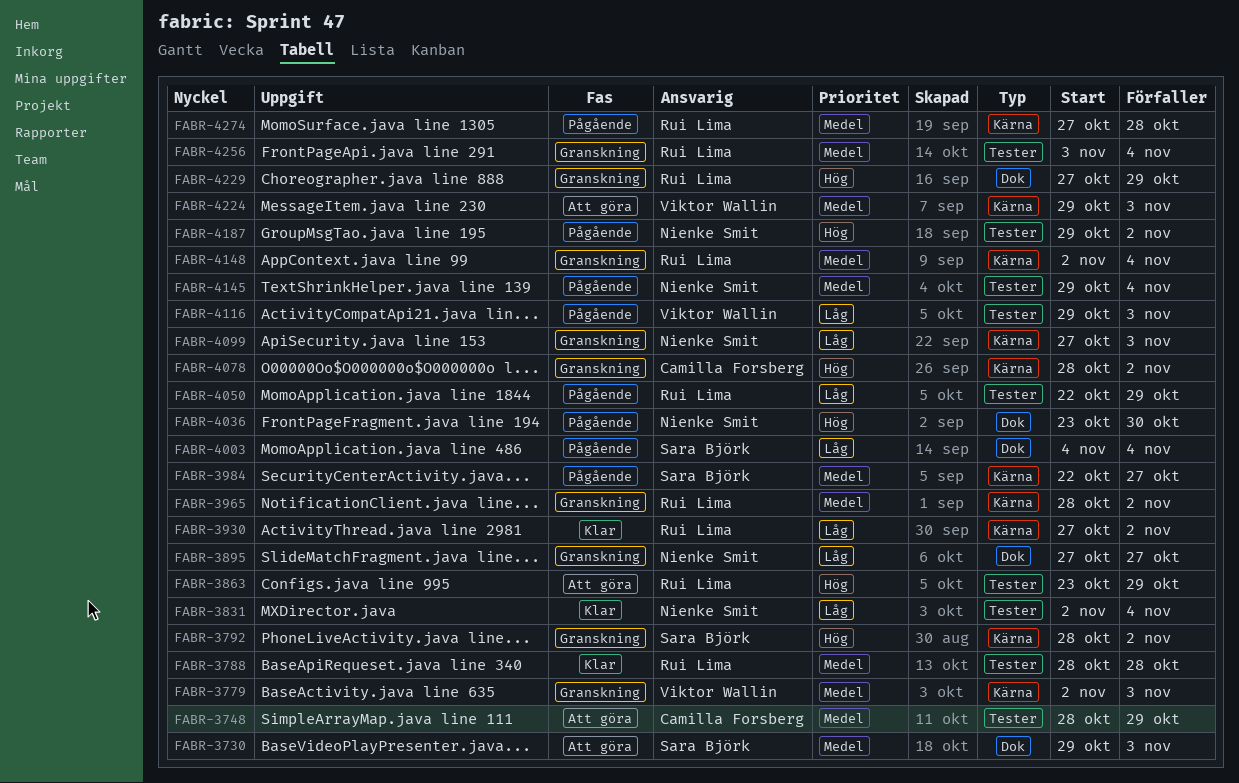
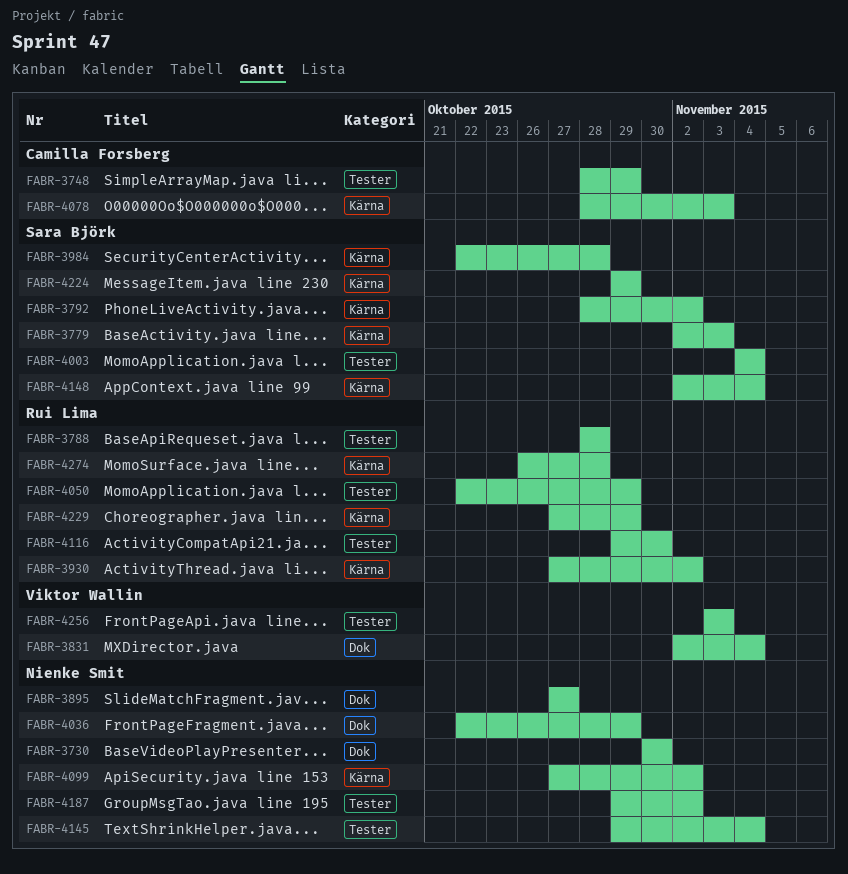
FABR-3730, owner: Sara Björk -> Nienke Smit
FABR-3730, start: Oct 29 -> Oct 30
FABR-3730, due: Nov 3 -> Oct 30
FABR-3779, owner: Viktor Wallin -> Sara Björk
FABR-3831, owner: Nienke Smit -> Viktor Wallin
FABR-3831, label: Tester -> Dok
FABR-3863: present -> none
FABR-3965: present -> none
FABR-3984, due: Oct 27 -> Oct 28
FABR-4003, label: Dok -> Tester
FABR-4036, start: Oct 23 -> Oct 22
FABR-4036, due: Oct 30 -> Oct 29
FABR-4078, due: Nov 2 -> Nov 3
FABR-4099, due: Nov 3 -> Nov 2
FABR-4116, owner: Viktor Wallin -> Rui Lima
FABR-4116, due: Nov 3 -> Oct 30
FABR-4148, owner: Rui Lima -> Sara Björk
FABR-4224, owner: Viktor Wallin -> Sara Björk
FABR-4224, due: Nov 3 -> Oct 29
FABR-4229, label: Dok -> Kärna
FABR-4256, owner: Rui Lima -> Viktor Wallin
FABR-4256, due: Nov 4 -> Nov 3
FABR-4274, start: Oct 27 -> Oct 26

